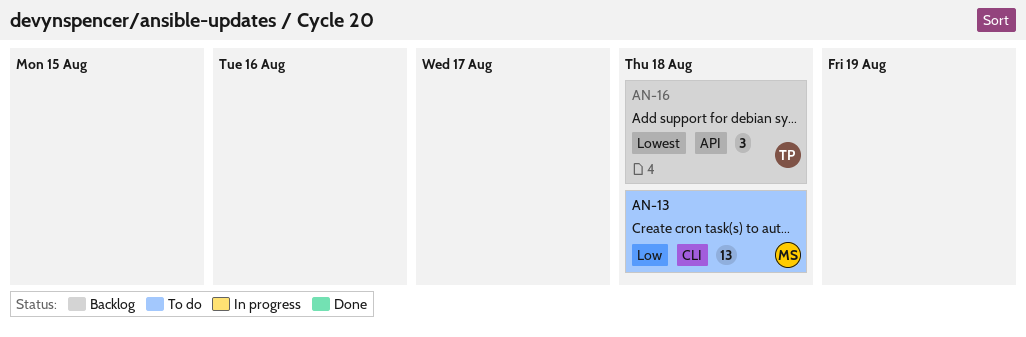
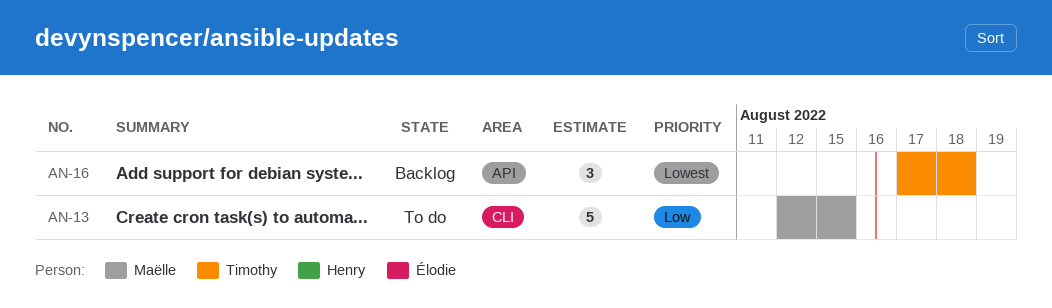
AN-13, estimate: 13 -> 5
AN-13, due: Aug 18 -> Aug 15

